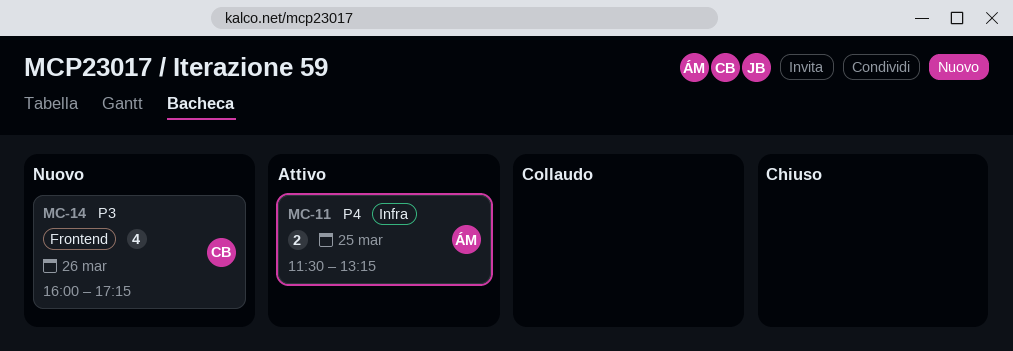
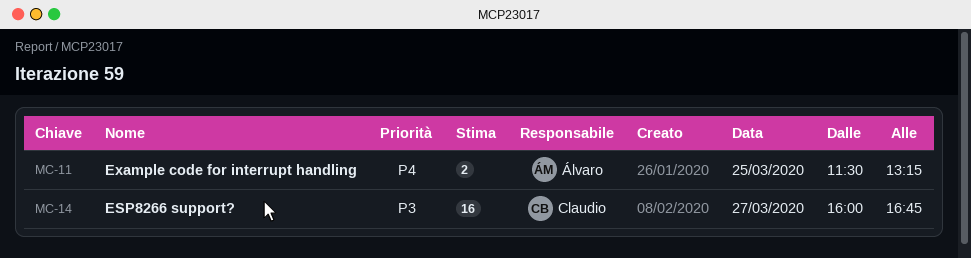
MC-14, estimate: 4 -> 16
MC-14, day: Mar 26 -> Mar 27
MC-14, ends: 17:15 -> 16:45

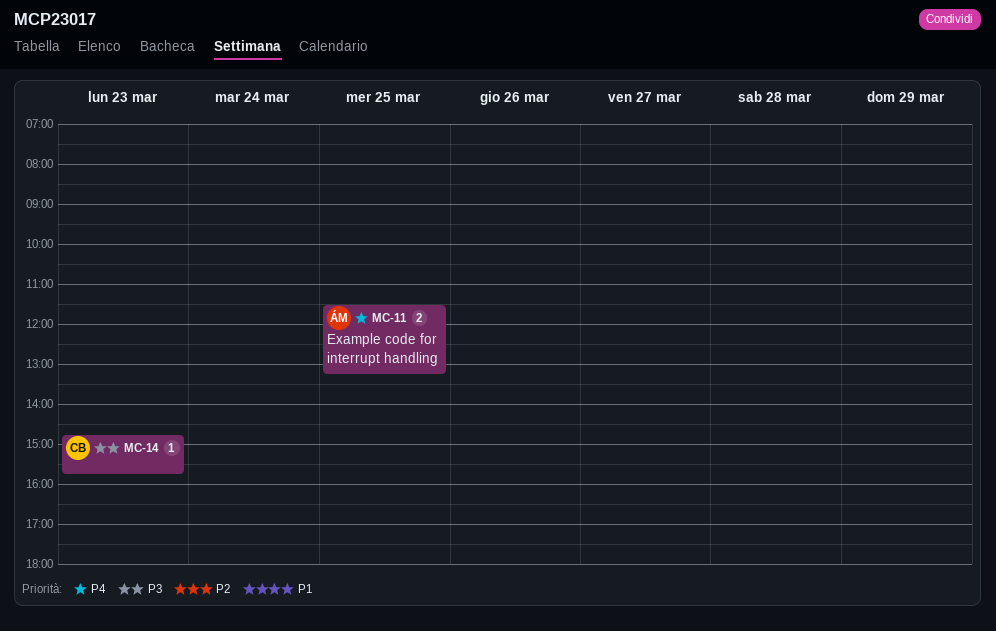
MC-14, estimate: 16 -> 1
MC-14, day: Mar 27 -> Mar 23
MC-14, begins: 16:00 -> 14:45
MC-14, ends: 16:45 -> 15:45

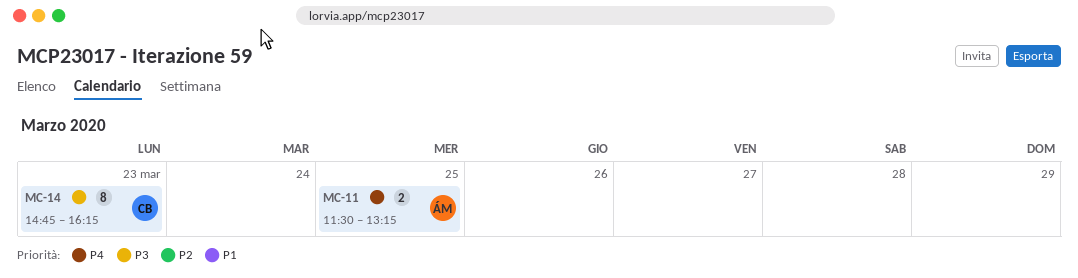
MC-14, estimate: 1 -> 8
MC-14, ends: 15:45 -> 16:15

